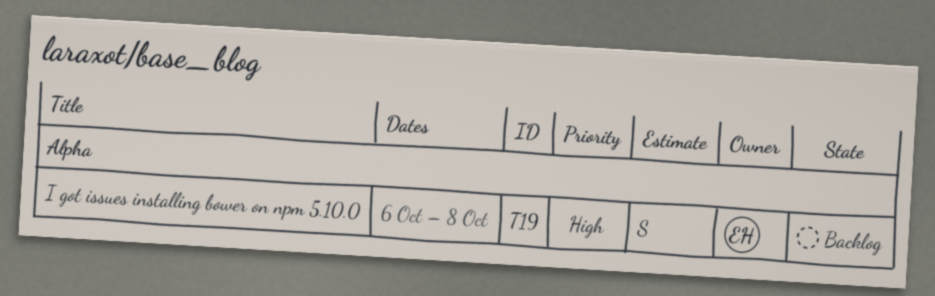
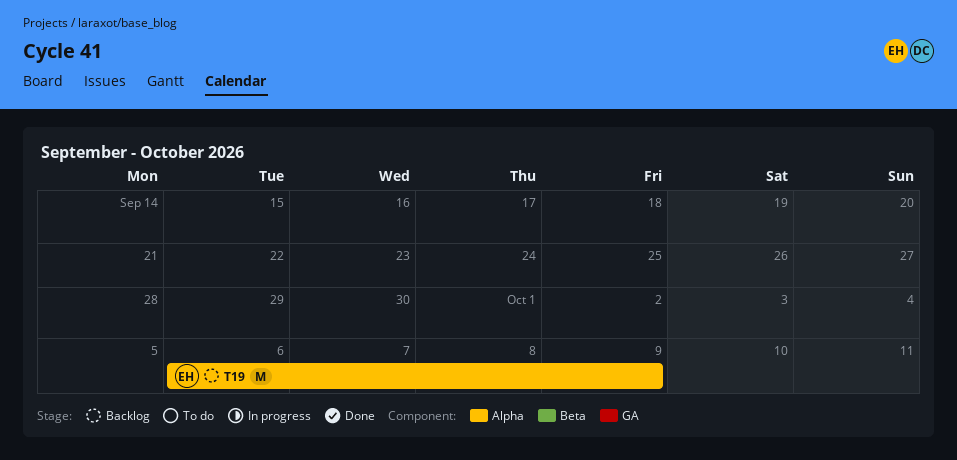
T19, estimate: S -> M
T19, due: Oct 8 -> Oct 9

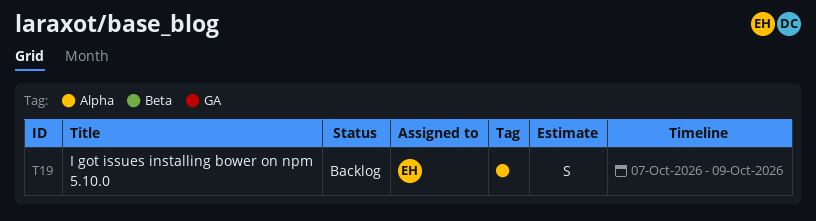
T19, estimate: M -> S
T19, start: Oct 6 -> Oct 7

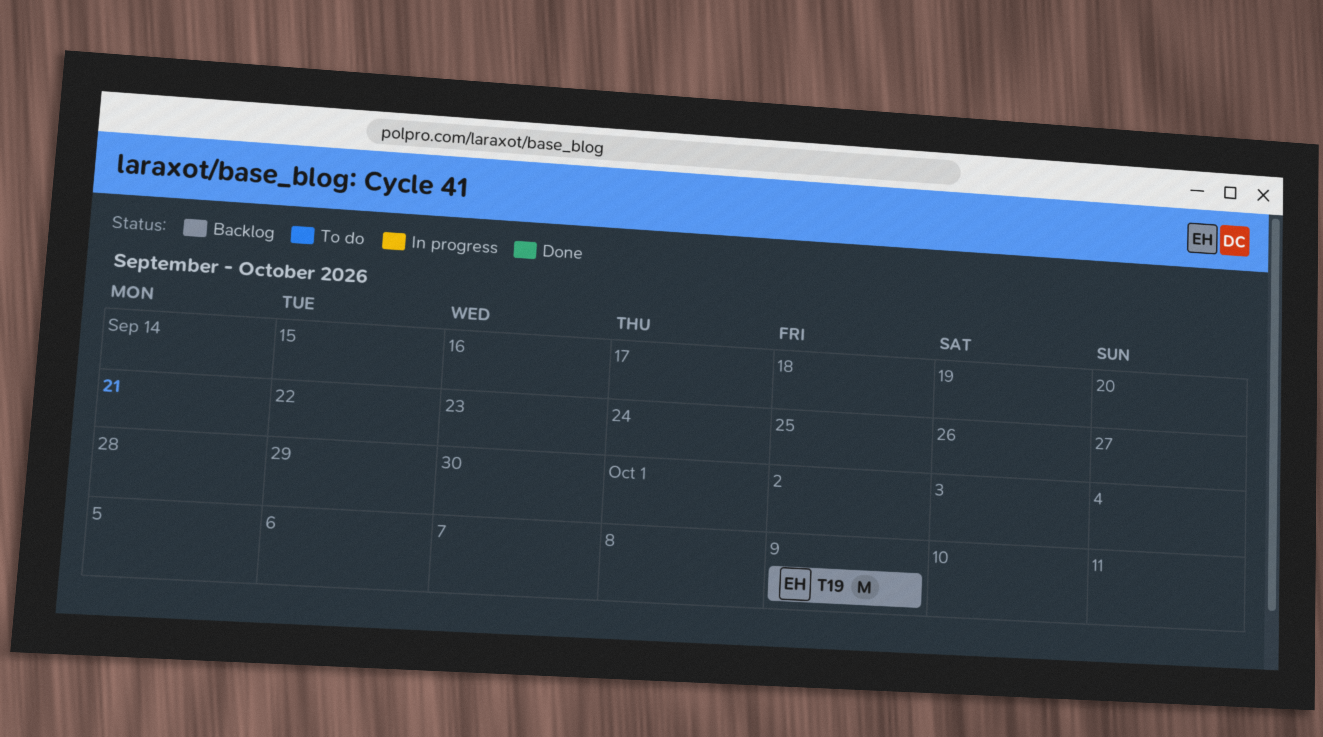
T19, estimate: S -> M
T19, start: Oct 7 -> Oct 9

